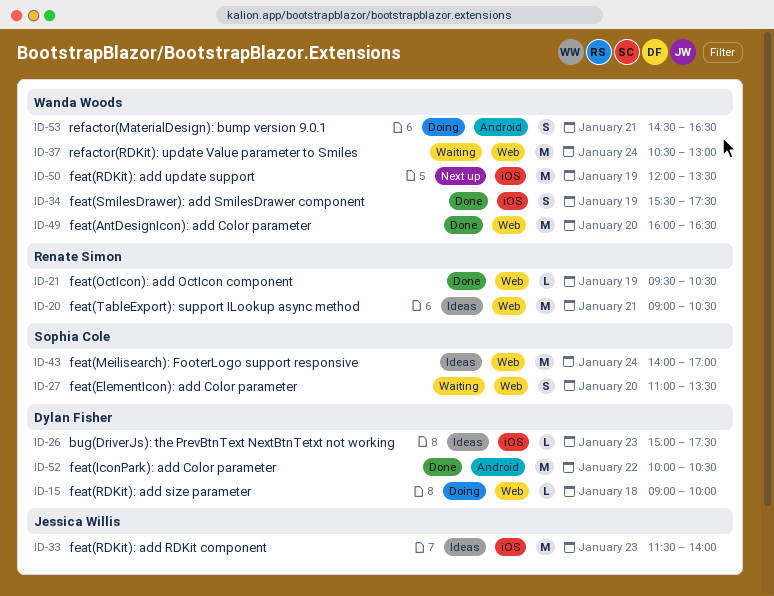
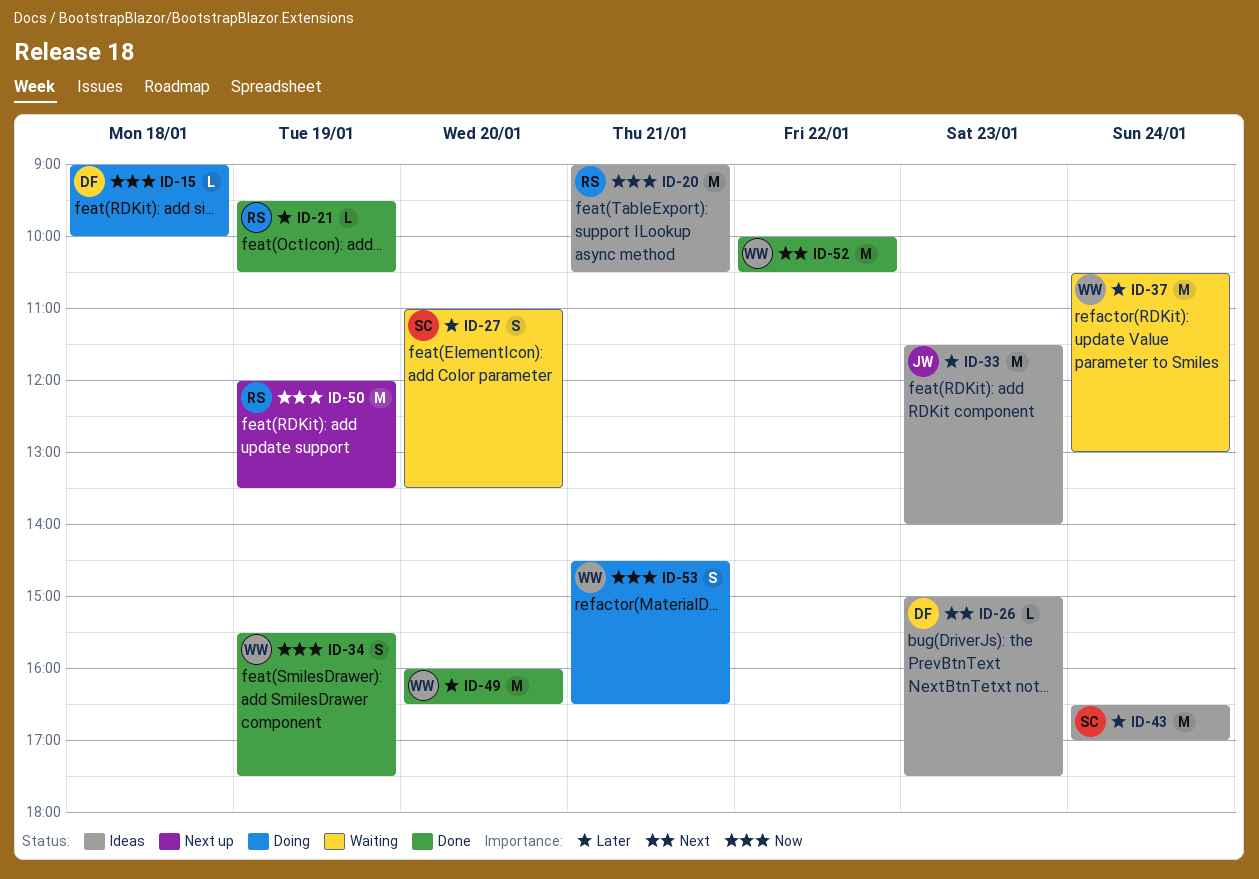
ID-43, begins: 14:00 -> 16:30
ID-50, owner: Wanda Woods -> Renate Simon
ID-52, owner: Dylan Fisher -> Wanda Woods

